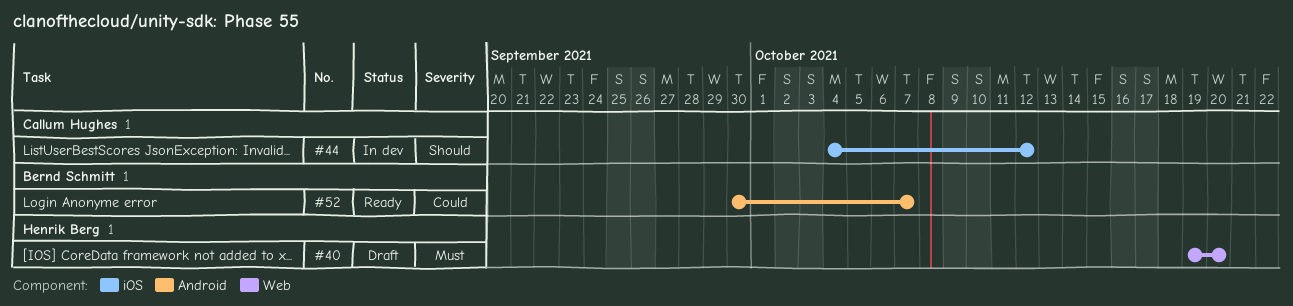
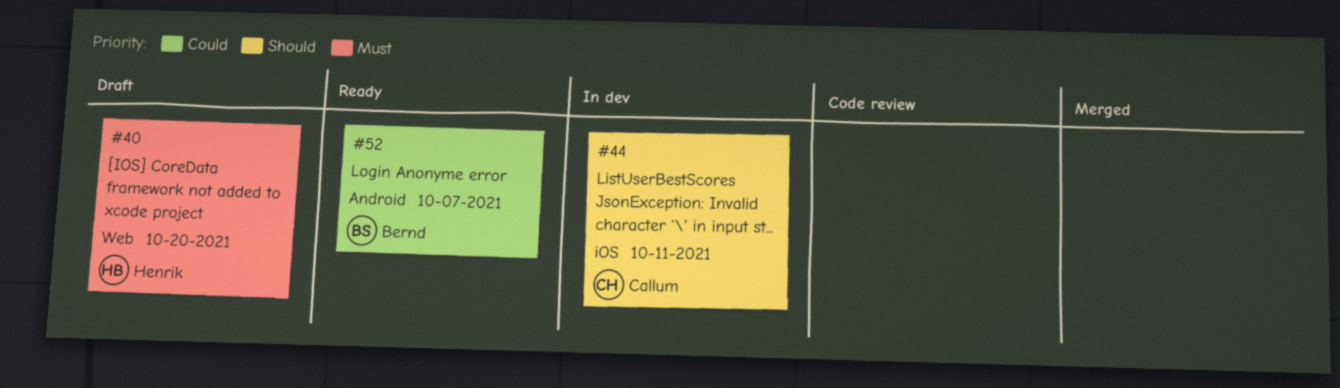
#44, due: Oct 12 -> Oct 11

